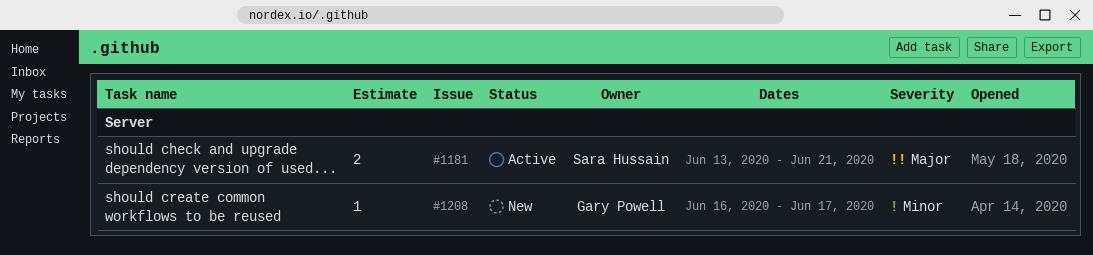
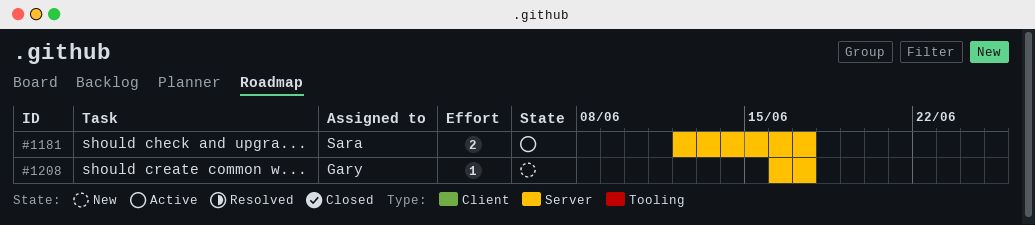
#1181, start: Jun 13 -> Jun 12
#1181, due: Jun 21 -> Jun 17

